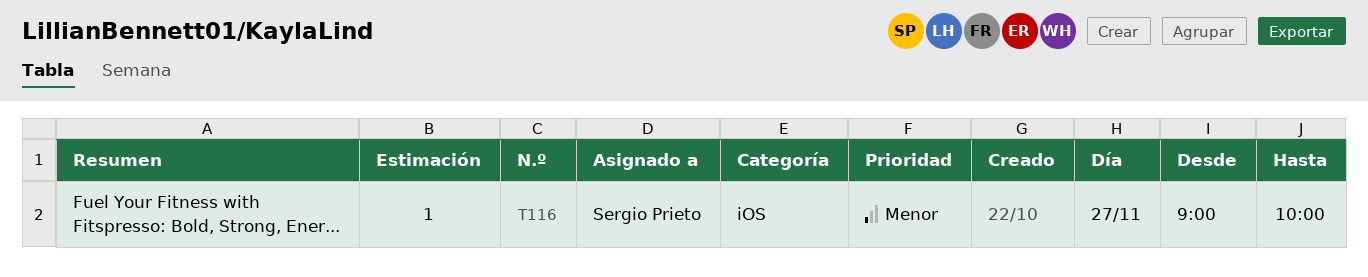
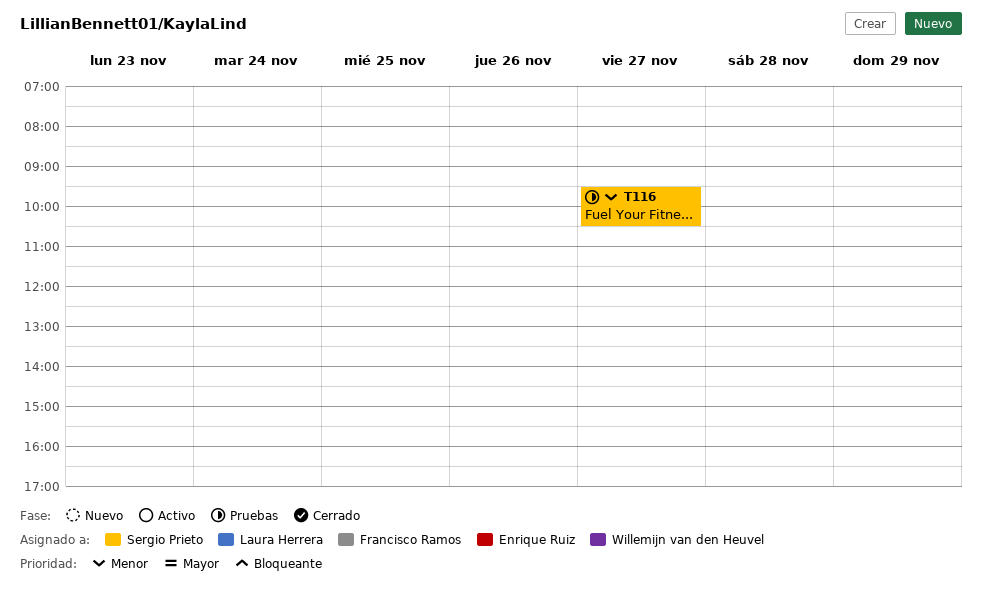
T116, begins: 09:00 -> 09:30
T116, ends: 10:00 -> 10:30

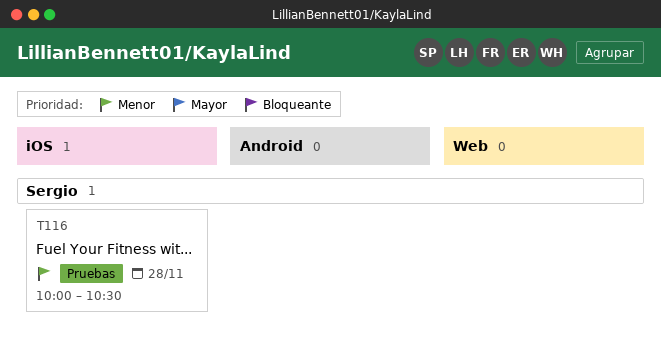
T116, day: Nov 27 -> Nov 28
T116, begins: 09:30 -> 10:00

